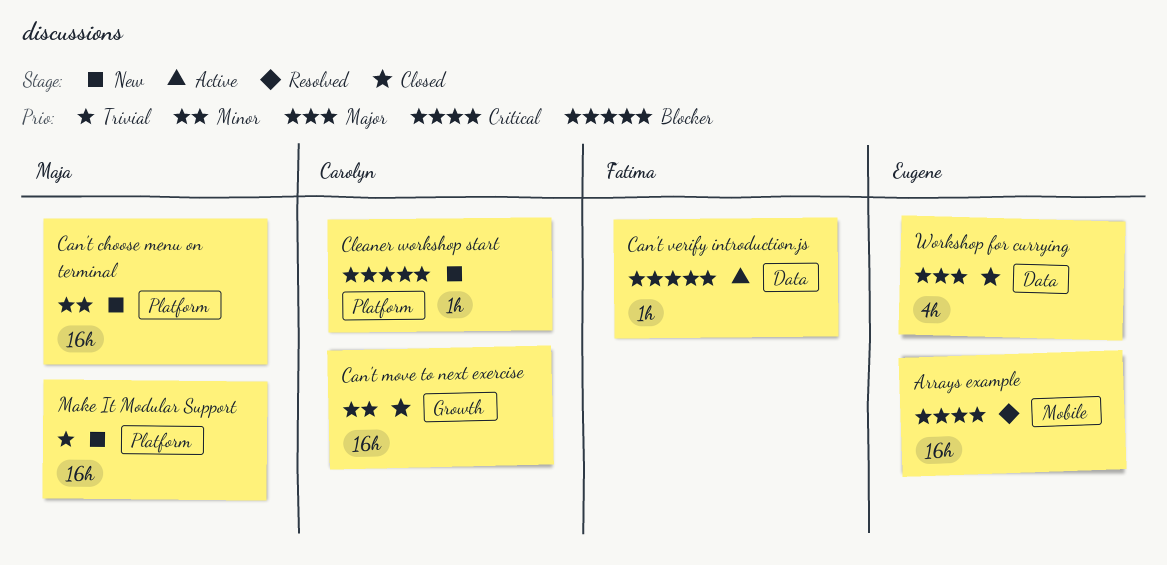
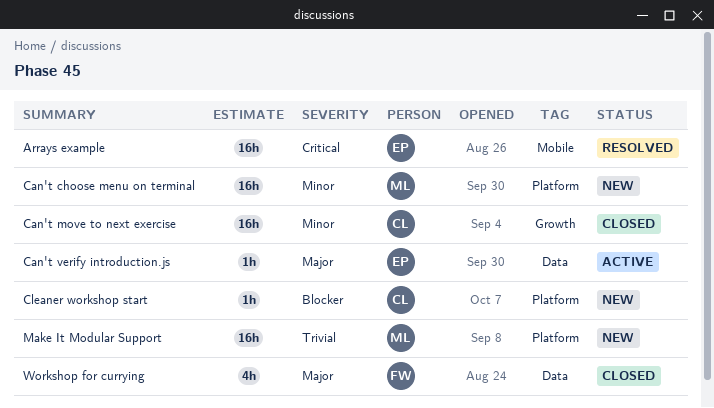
Can't verify introduction.js, owner: Fatima -> Eugene
Can't verify introduction.js, priority: Blocker -> Major
Workshop for currying, owner: Eugene -> Fatima

